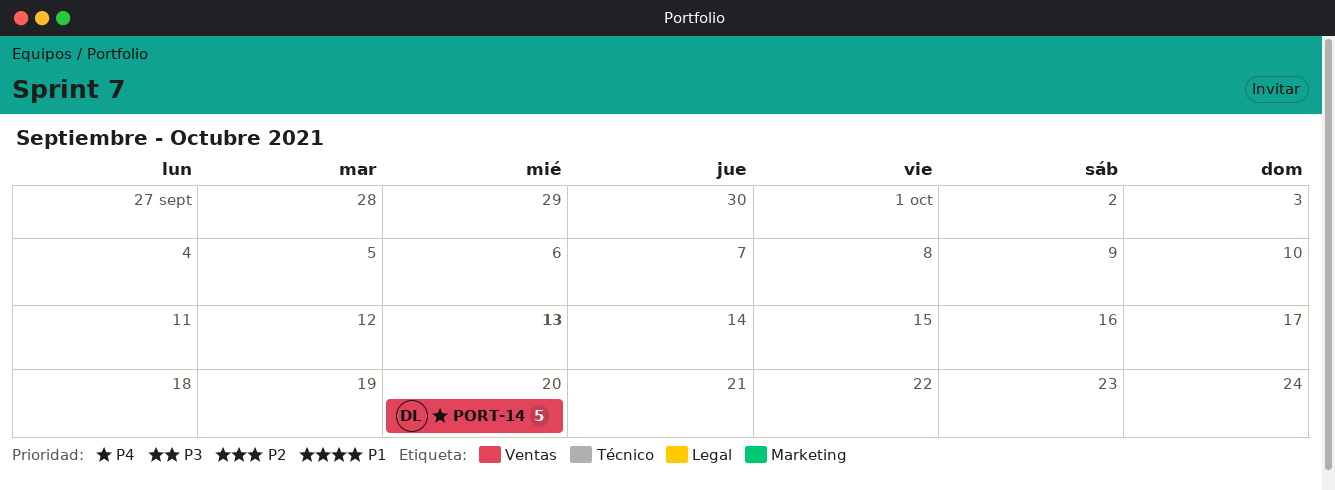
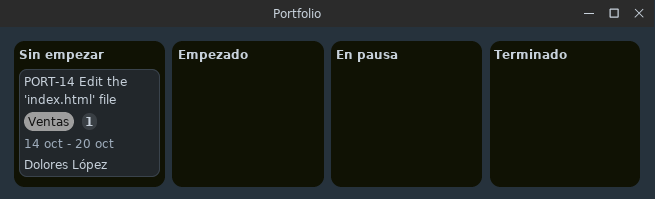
PORT-14, estimate: 5 -> 1
PORT-14, start: Oct 20 -> Oct 14

